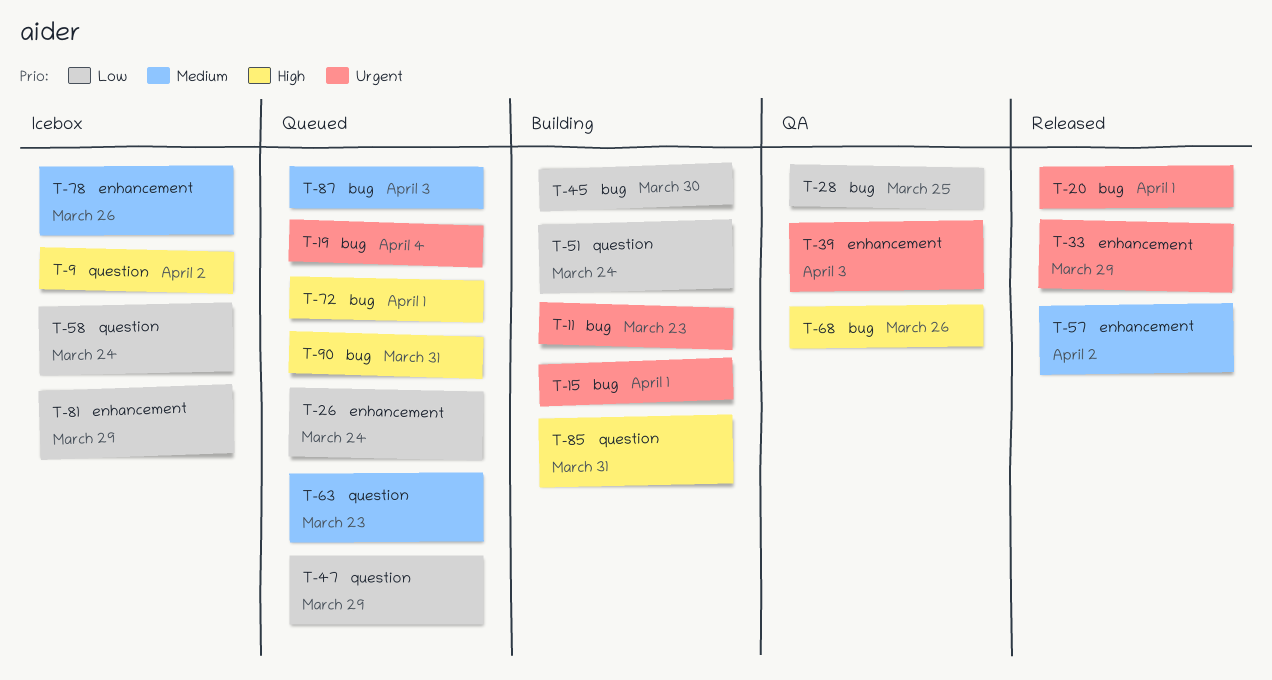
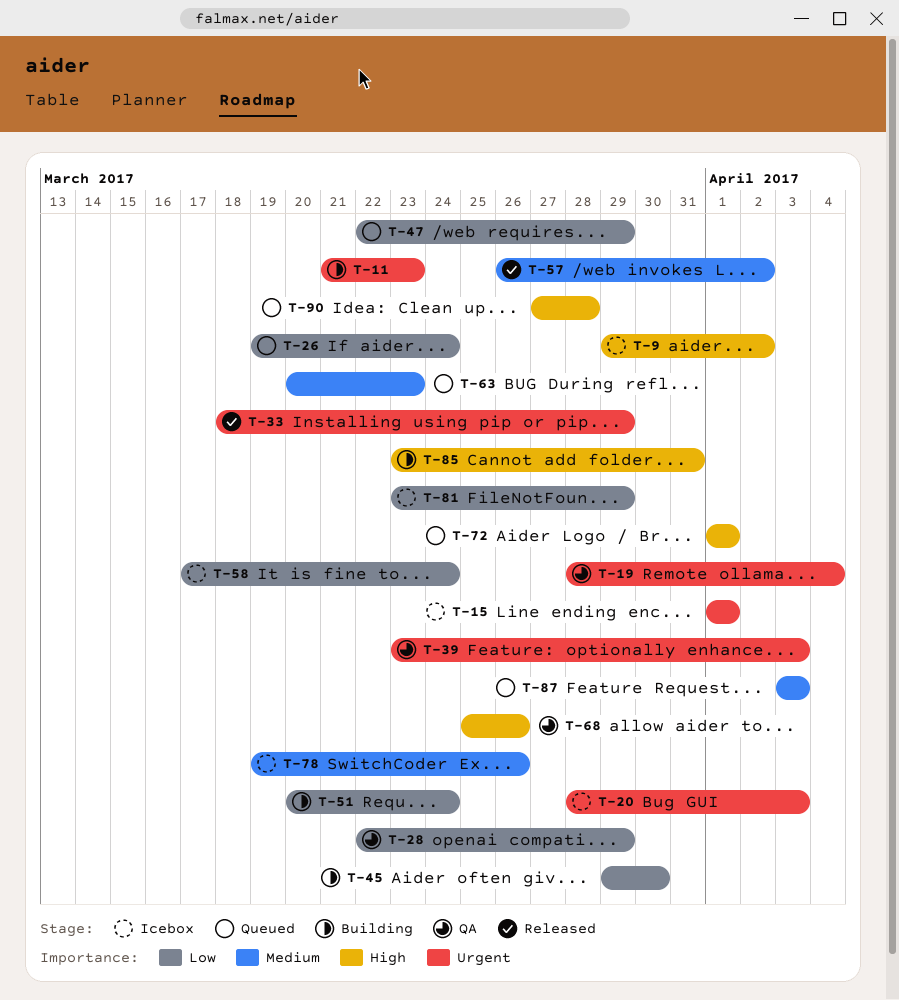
T-15, status: Building -> Icebox
T-19, status: Queued -> QA
T-20, status: Released -> Icebox
T-20, due: Apr 1 -> Apr 3
T-28, due: Mar 25 -> Mar 29
T-90, due: Mar 31 -> Mar 28

